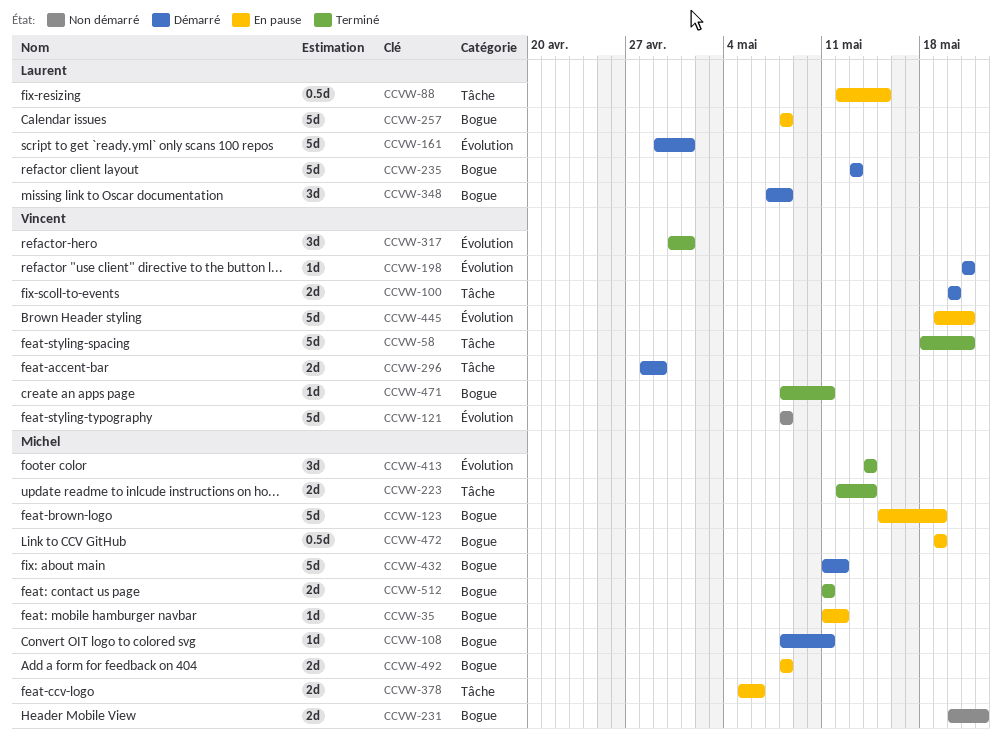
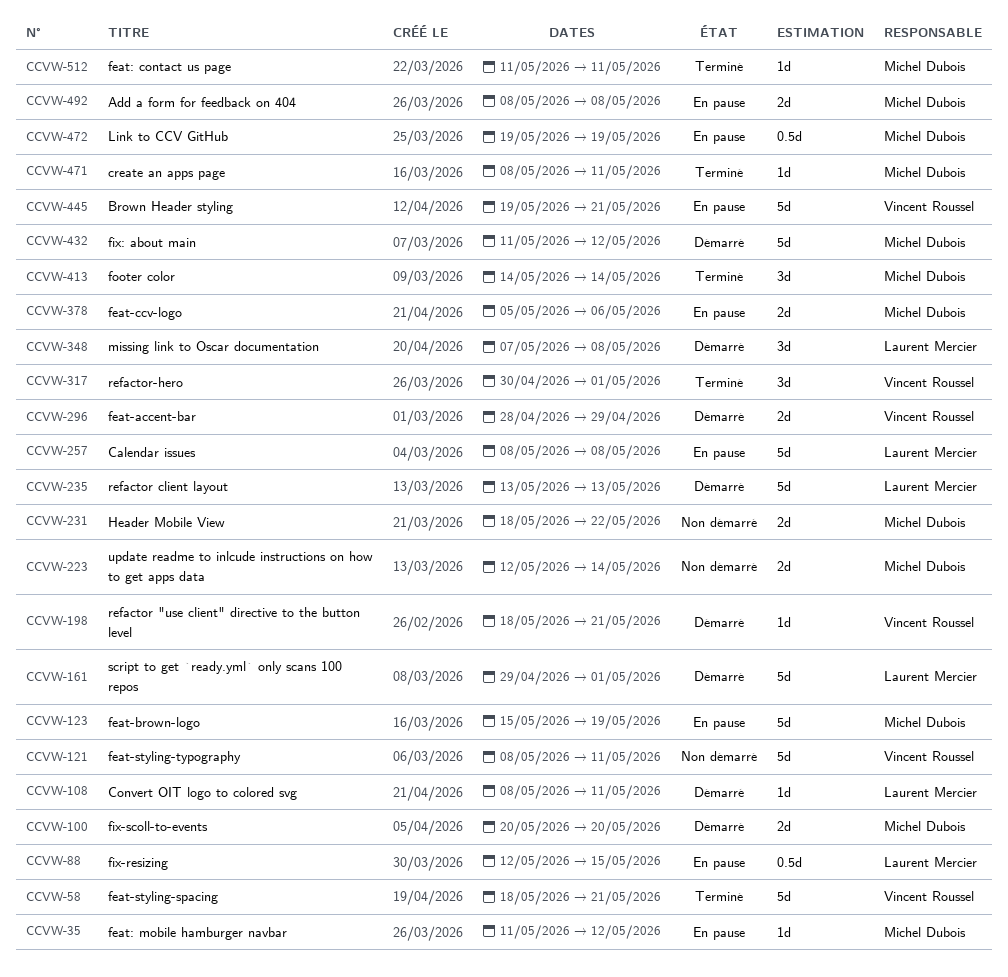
CCVW-100, owner: Vincent Roussel -> Michel Dubois
CCVW-108, owner: Michel Dubois -> Laurent Mercier
CCVW-121, due: May 8 -> May 11
CCVW-198, start: May 21 -> May 18
CCVW-223, status: Terminé -> Non démarré
CCVW-231, start: May 20 -> May 18
CCVW-471, owner: Vincent Roussel -> Michel Dubois
CCVW-512, estimate: 2d -> 1d

